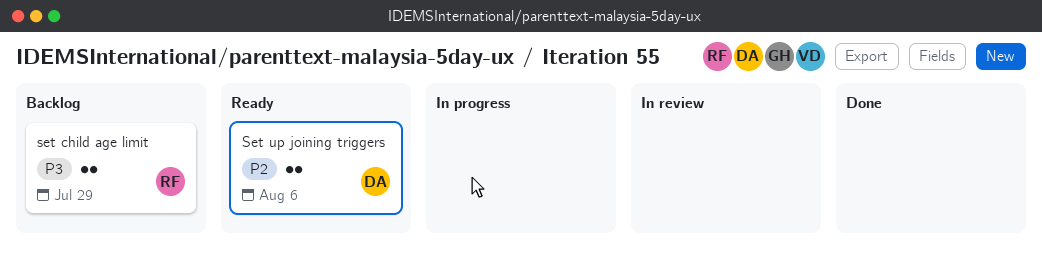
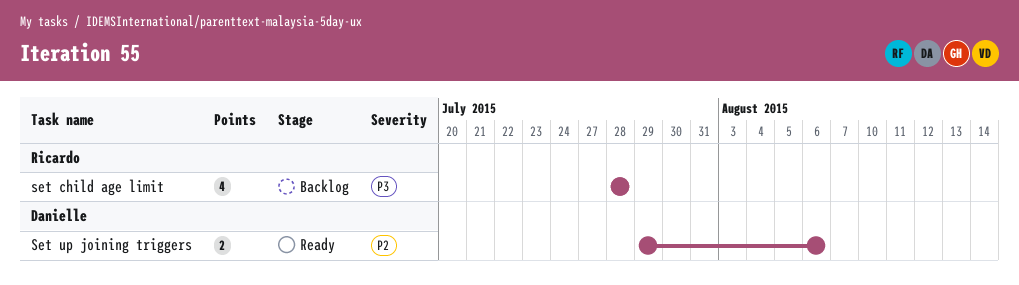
set child age limit, estimate: 2 -> 4
set child age limit, due: Jul 29 -> Jul 28

